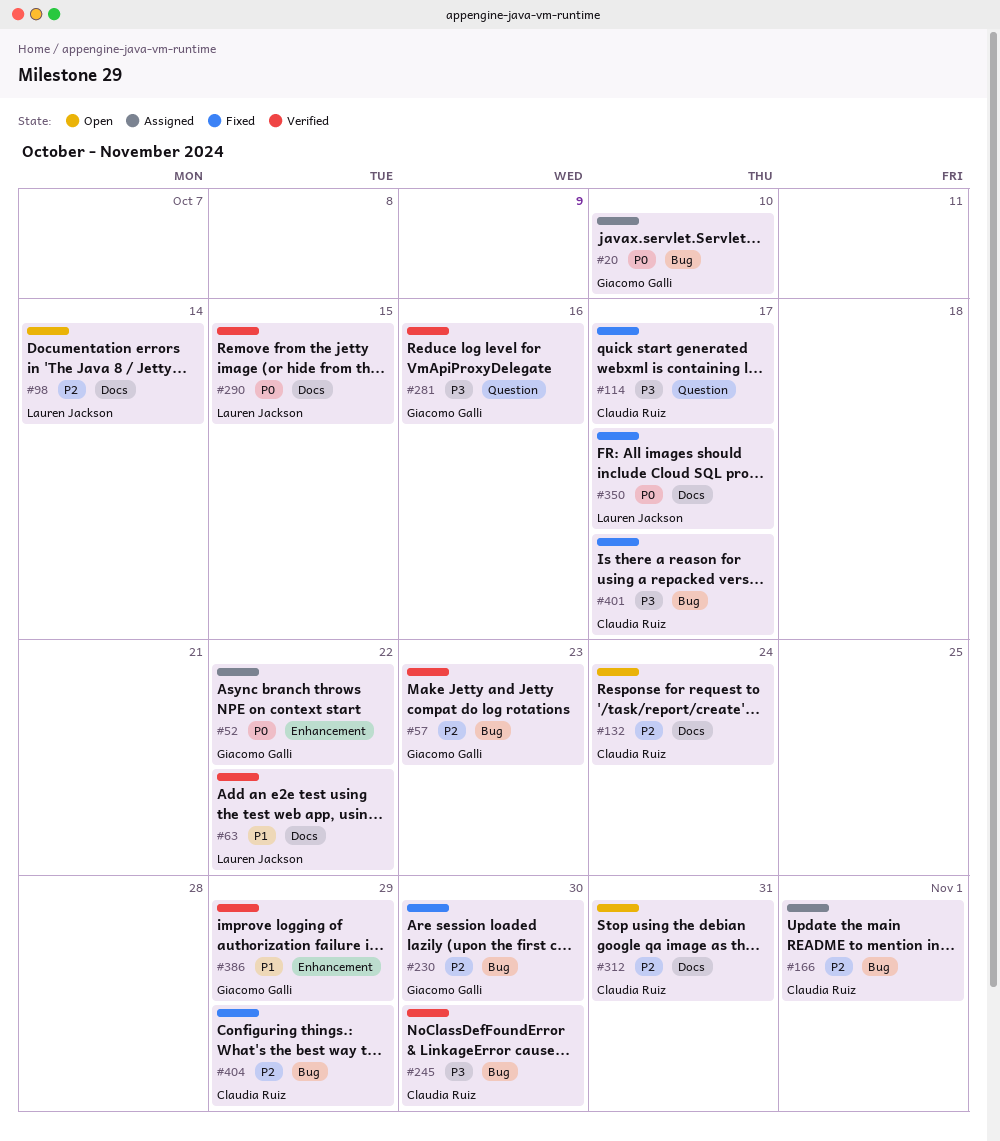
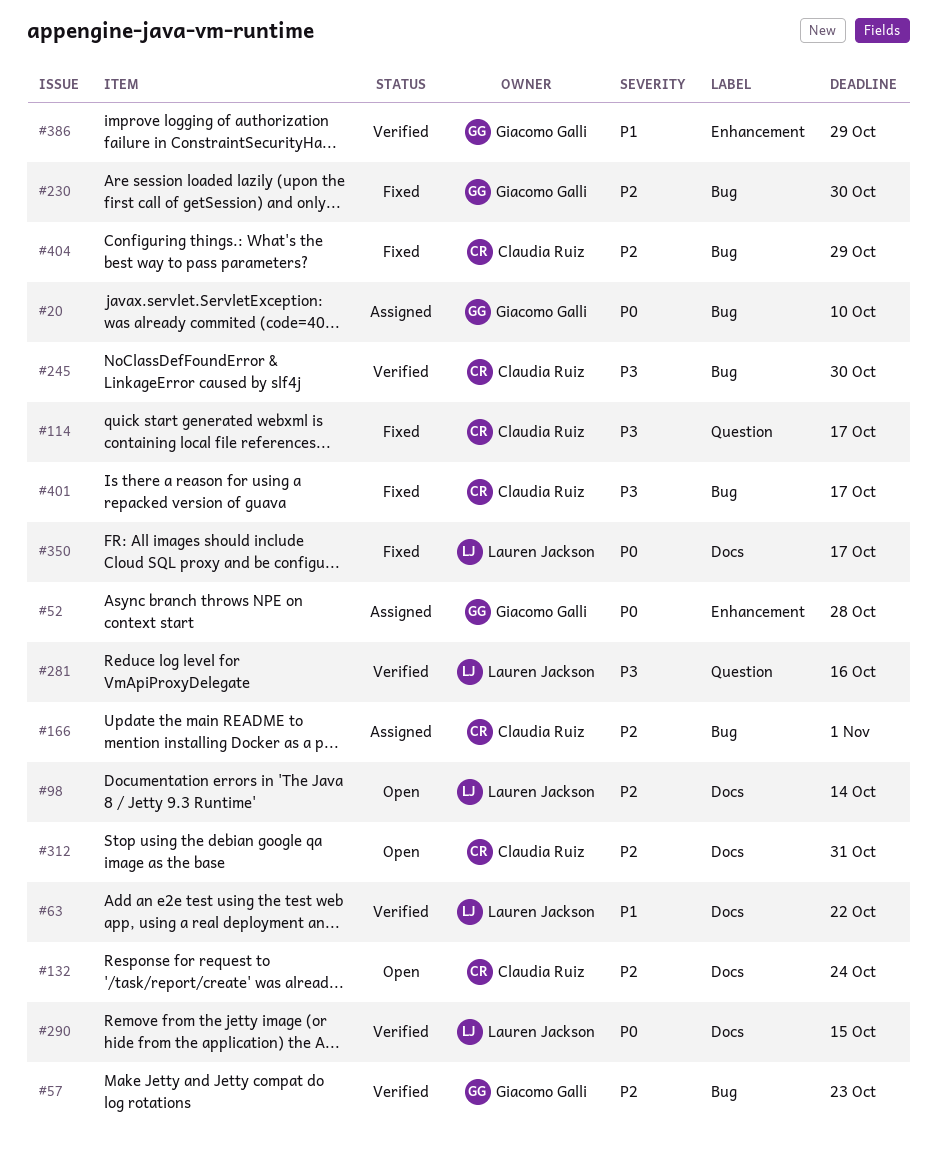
#52, due: Oct 22 -> Oct 28
#281, owner: Giacomo Galli -> Lauren Jackson

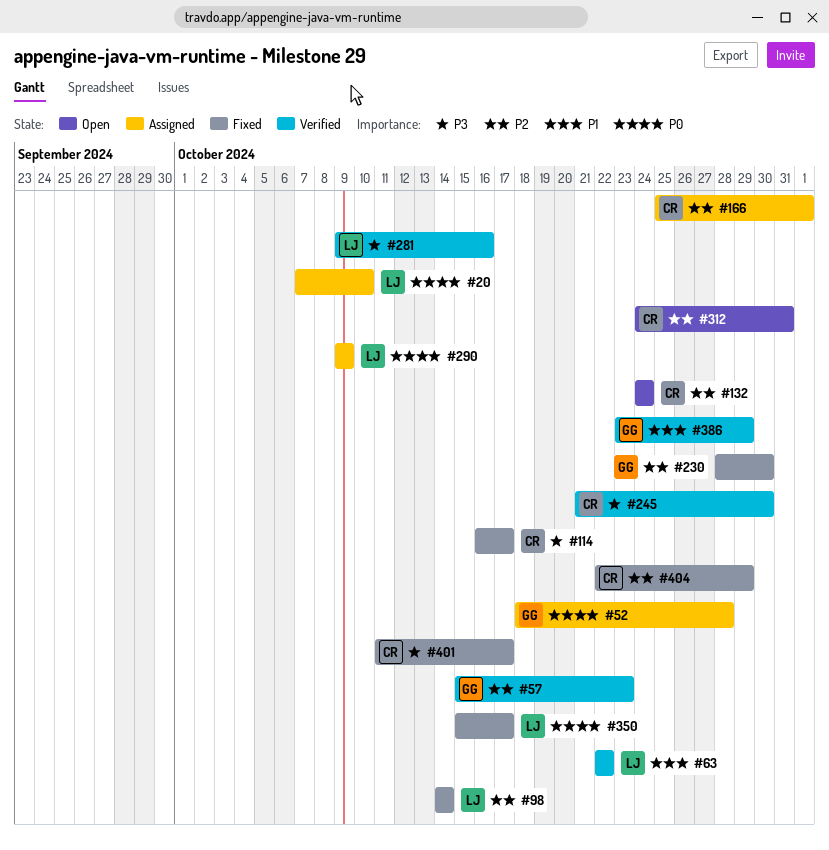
#20, owner: Giacomo Galli -> Lauren Jackson
#98, status: Open -> Fixed
#290, status: Verified -> Assigned
#290, due: Oct 15 -> Oct 9

